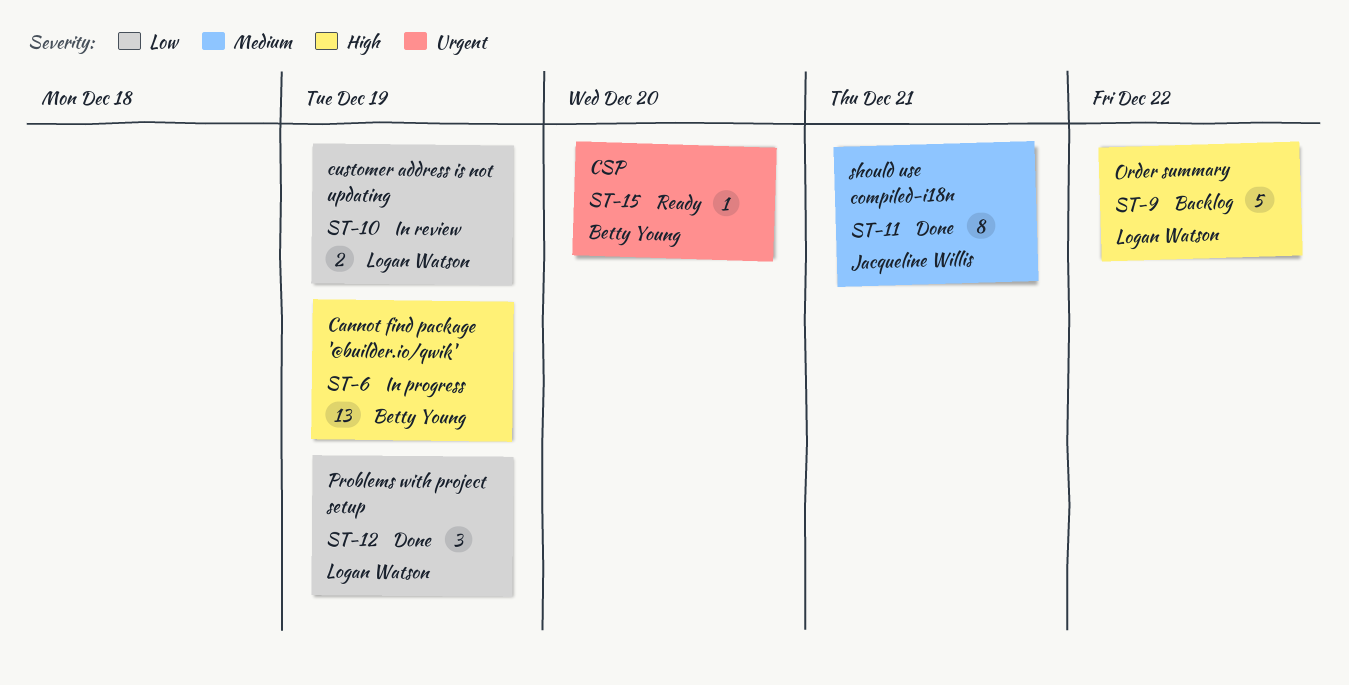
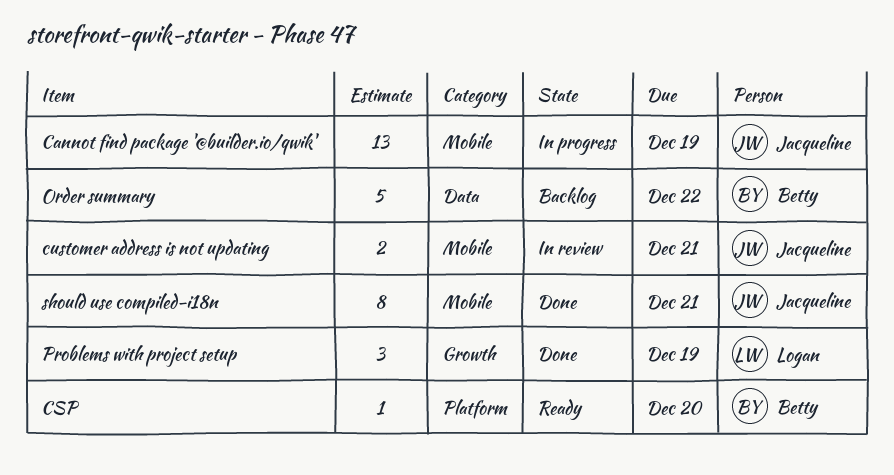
Cannot find package '@builder.io/qwik', owner: Betty Young -> Jacqueline Willis
customer address is not updating, owner: Logan Watson -> Jacqueline Willis
customer address is not updating, due: Dec 19 -> Dec 21
Order summary, owner: Logan Watson -> Betty Young

